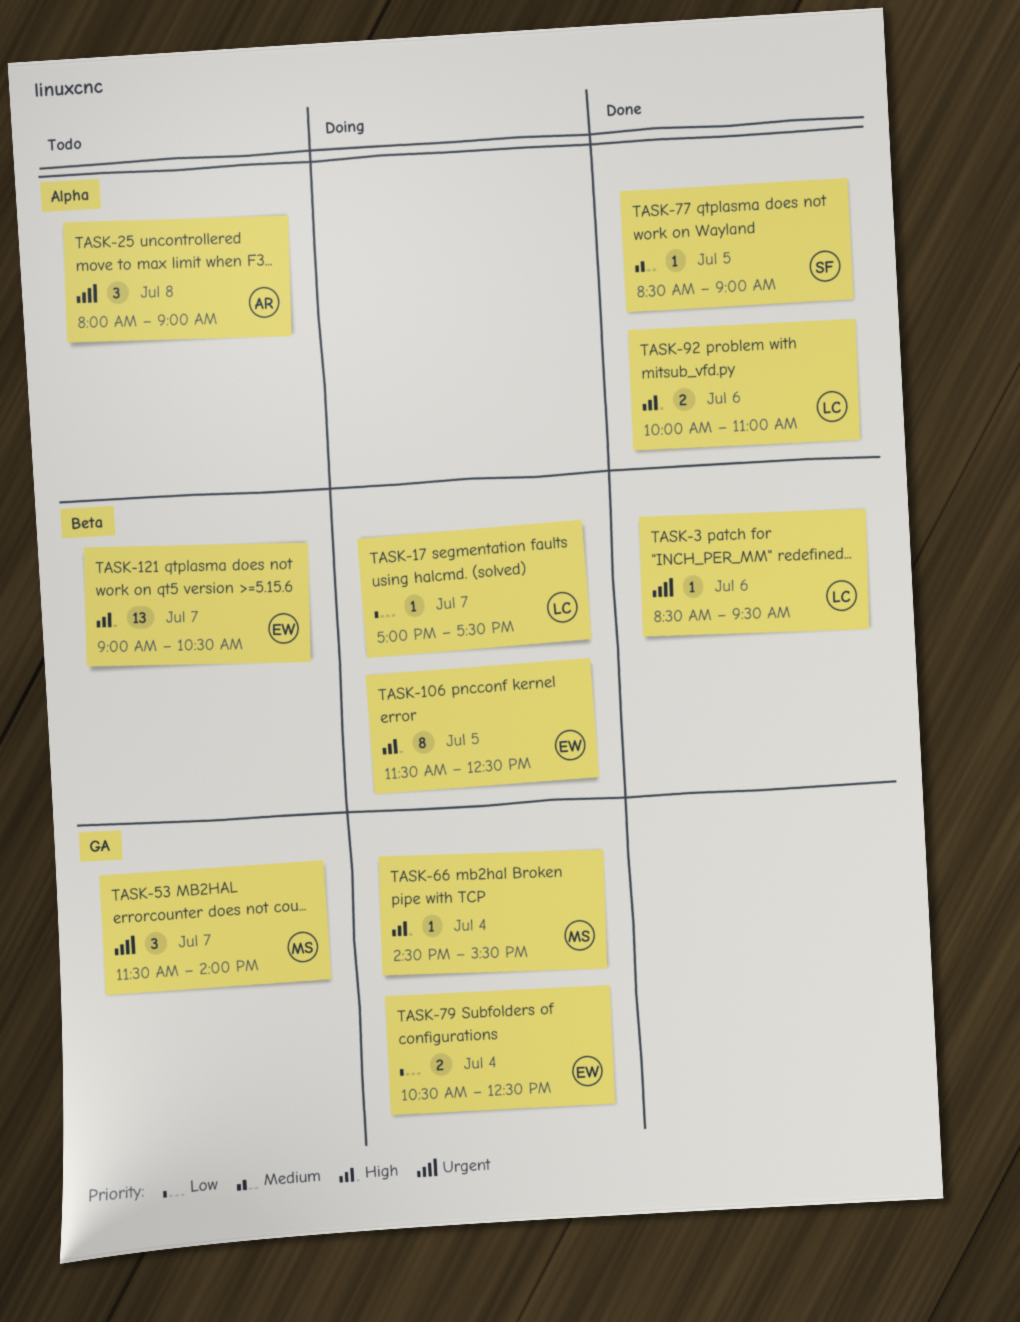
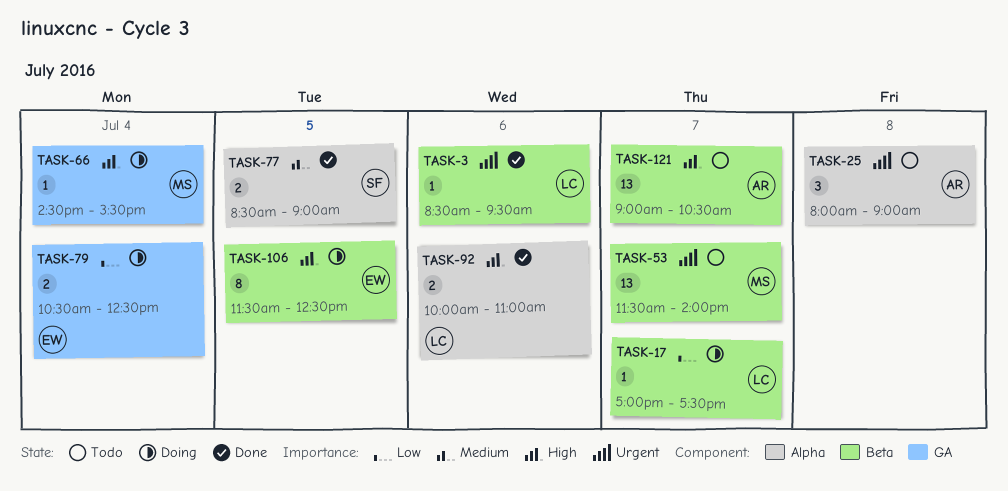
TASK-53, label: GA -> Beta
TASK-53, estimate: 3 -> 13
TASK-77, estimate: 1 -> 2
TASK-121, owner: EW -> AR

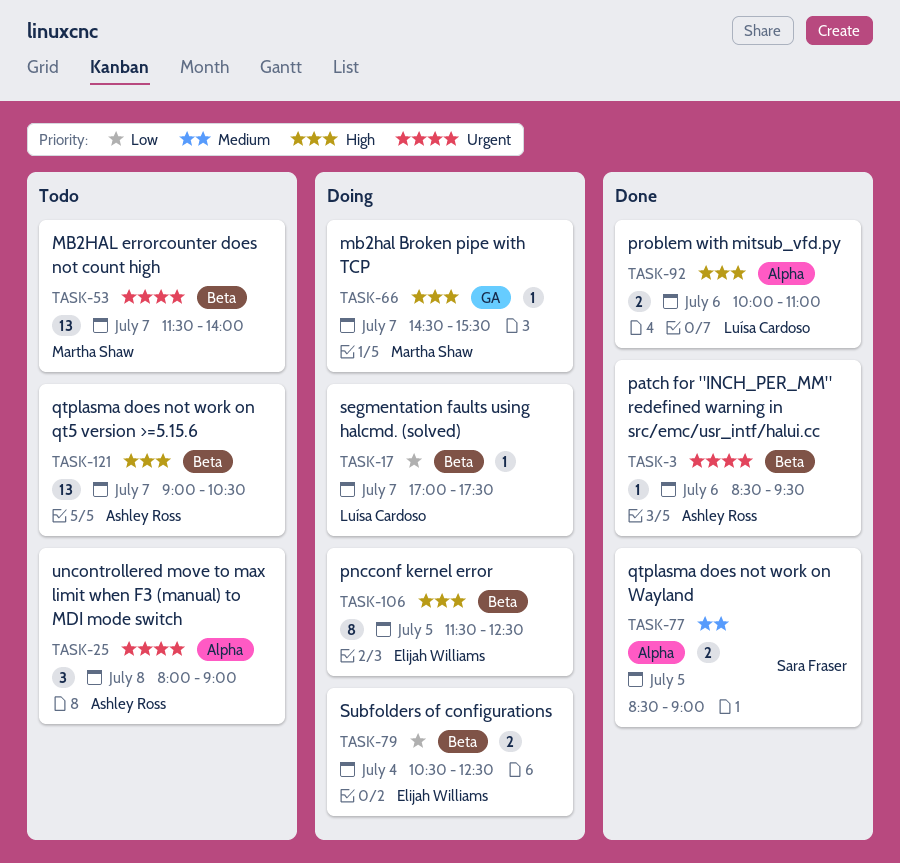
TASK-3, owner: Luísa Cardoso -> Ashley Ross
TASK-66, day: Jul 4 -> Jul 7
TASK-79, label: GA -> Beta

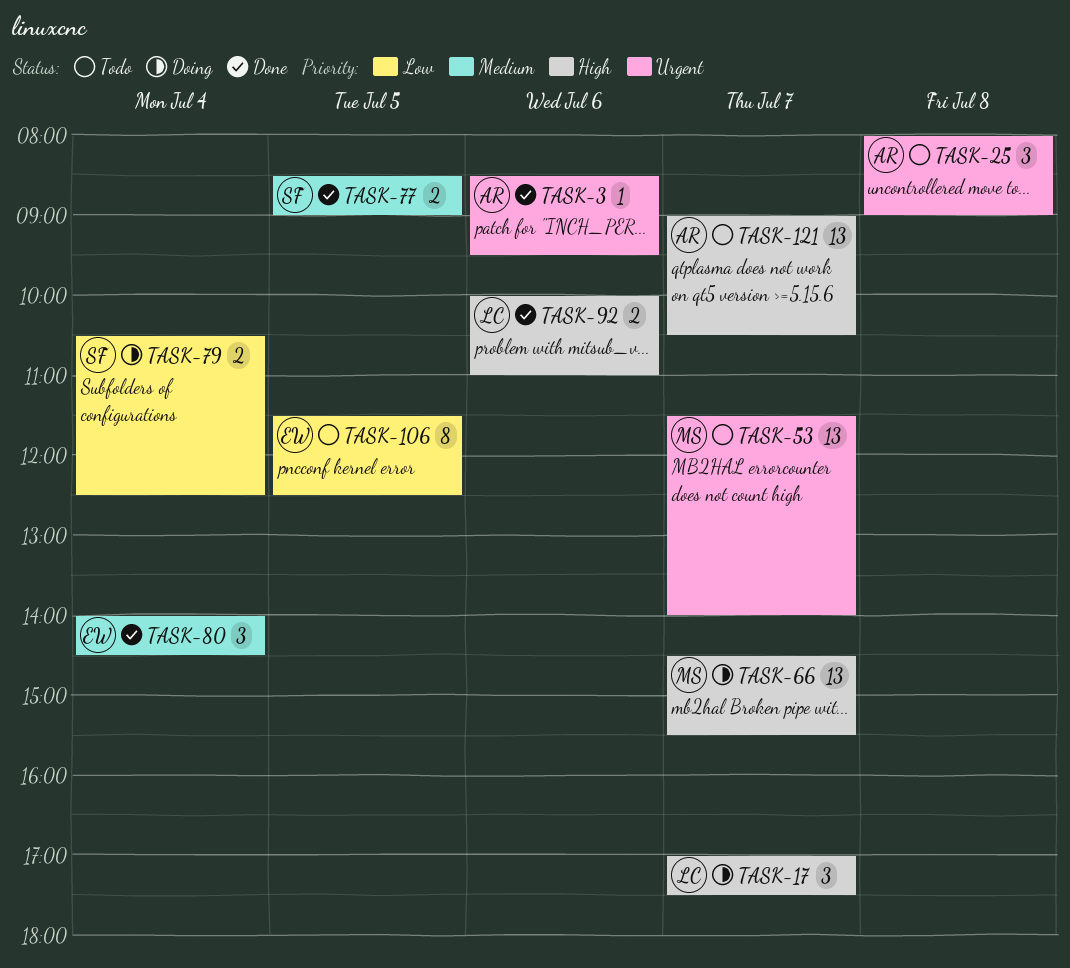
TASK-17, priority: Low -> High
TASK-17, estimate: 1 -> 3
TASK-66, estimate: 1 -> 13
TASK-79, owner: Elijah Williams -> Sara Fraser
TASK-80: none -> present
TASK-106, status: Doing -> Todo
TASK-106, priority: High -> Low

